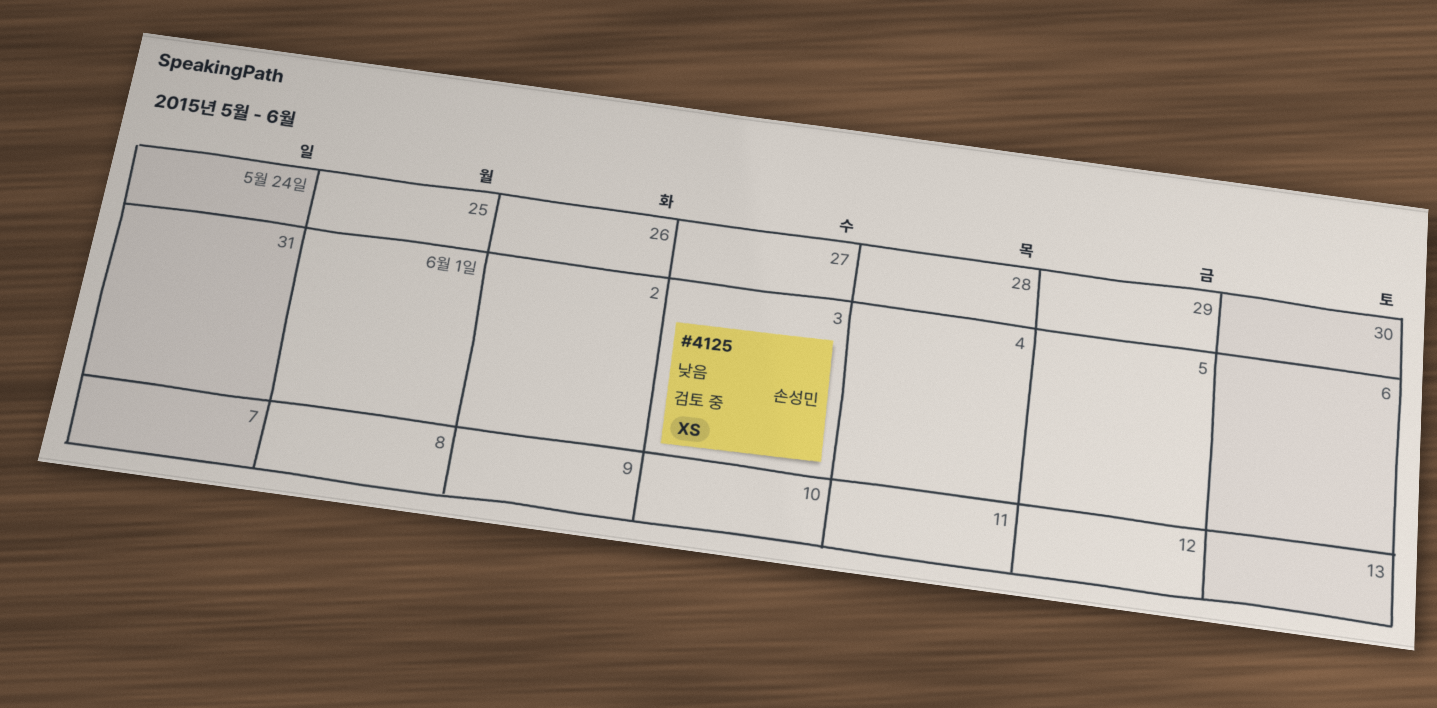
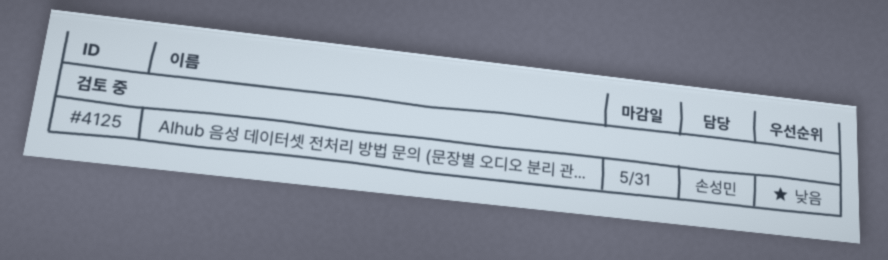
#4125, due: Jun 3 -> May 31

